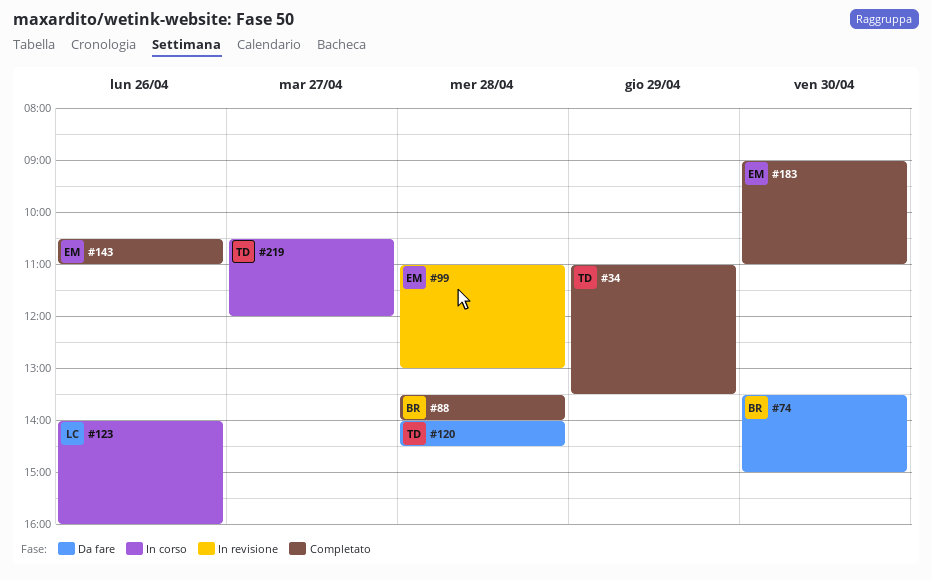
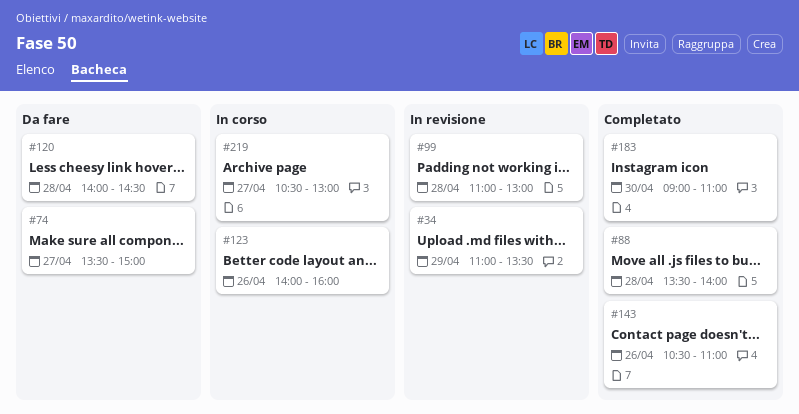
#34, status: Completato -> In revisione
#74, day: Apr 30 -> Apr 27
#219, ends: 12:00 -> 13:00

